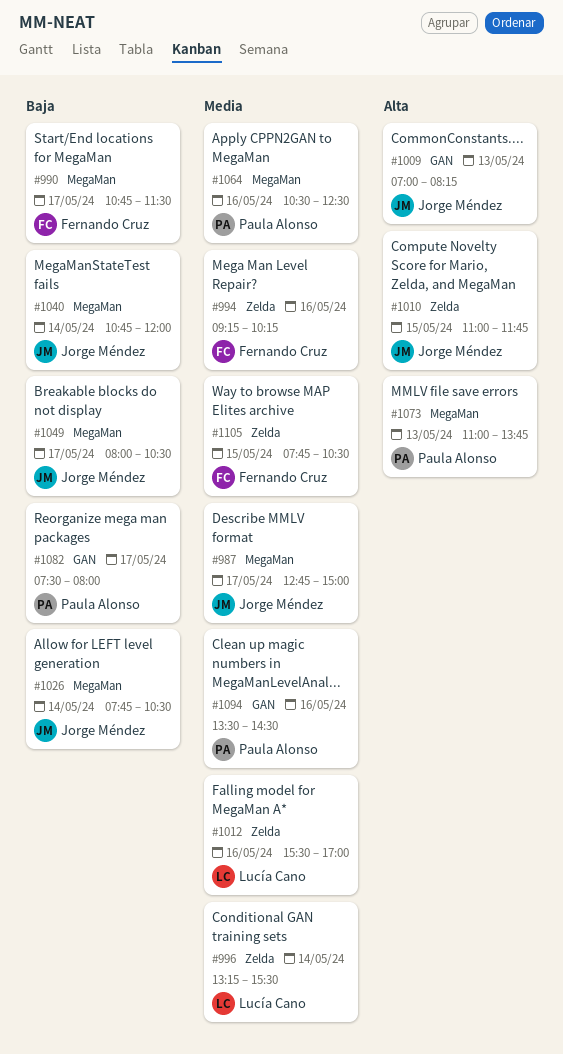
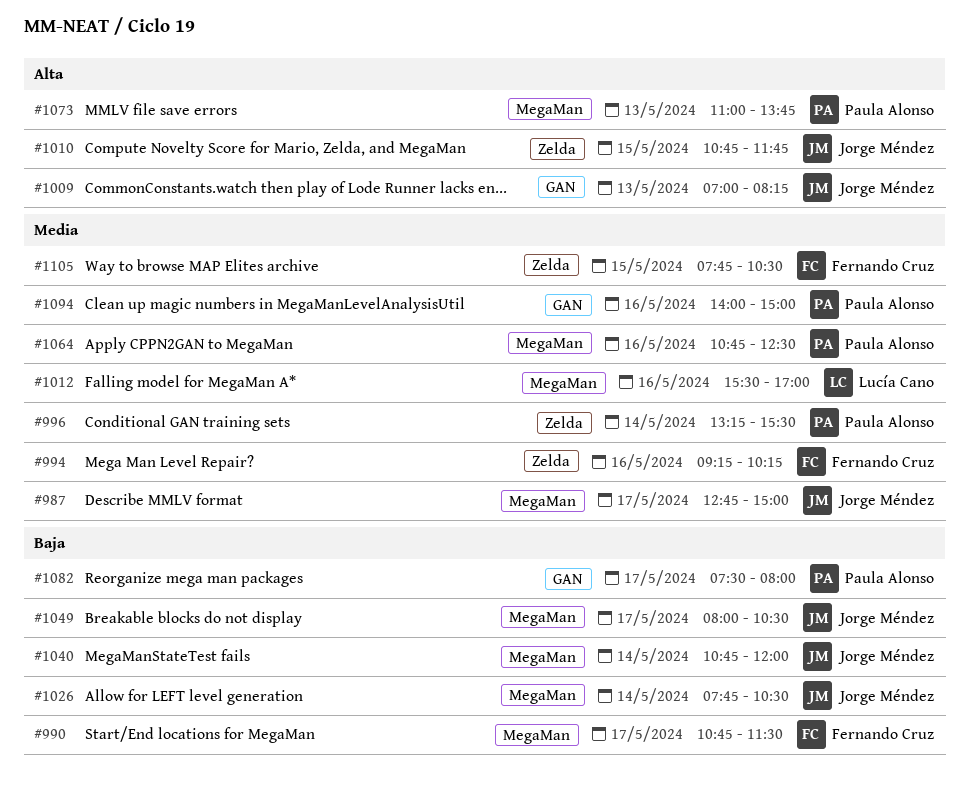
#996, owner: Lucía Cano -> Paula Alonso
#1010, begins: 11:00 -> 10:45
#1012, label: Zelda -> MegaMan
#1064, begins: 10:30 -> 10:45
#1094, begins: 13:30 -> 14:00
#1094, ends: 14:30 -> 15:00

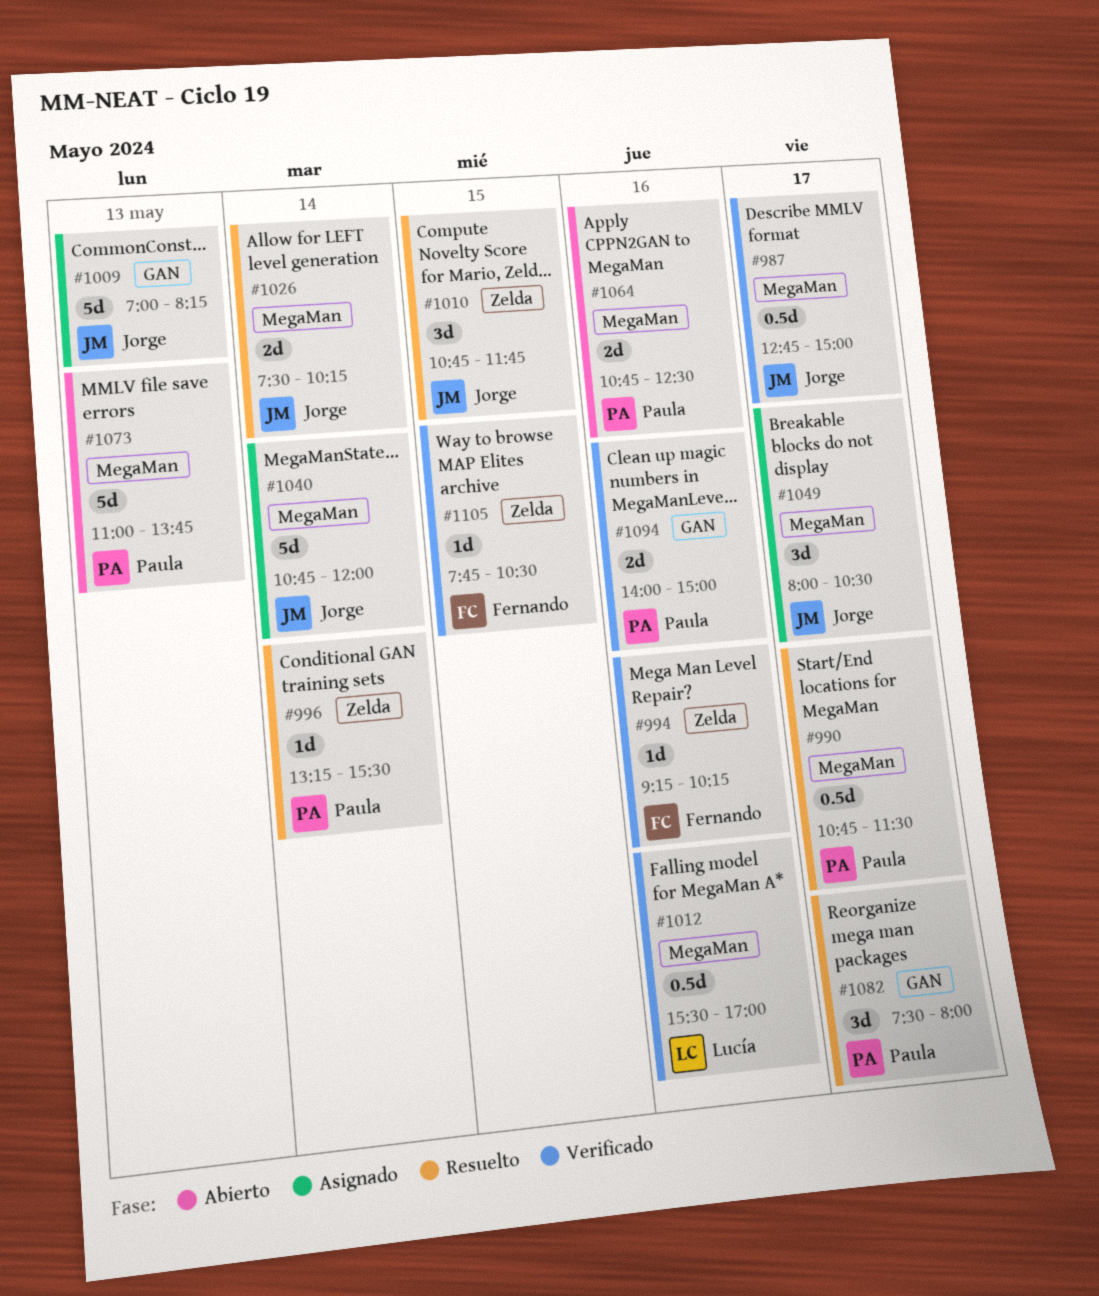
#990, owner: Fernando Cruz -> Paula Alonso
#1026, begins: 07:45 -> 07:30
#1026, ends: 10:30 -> 10:15

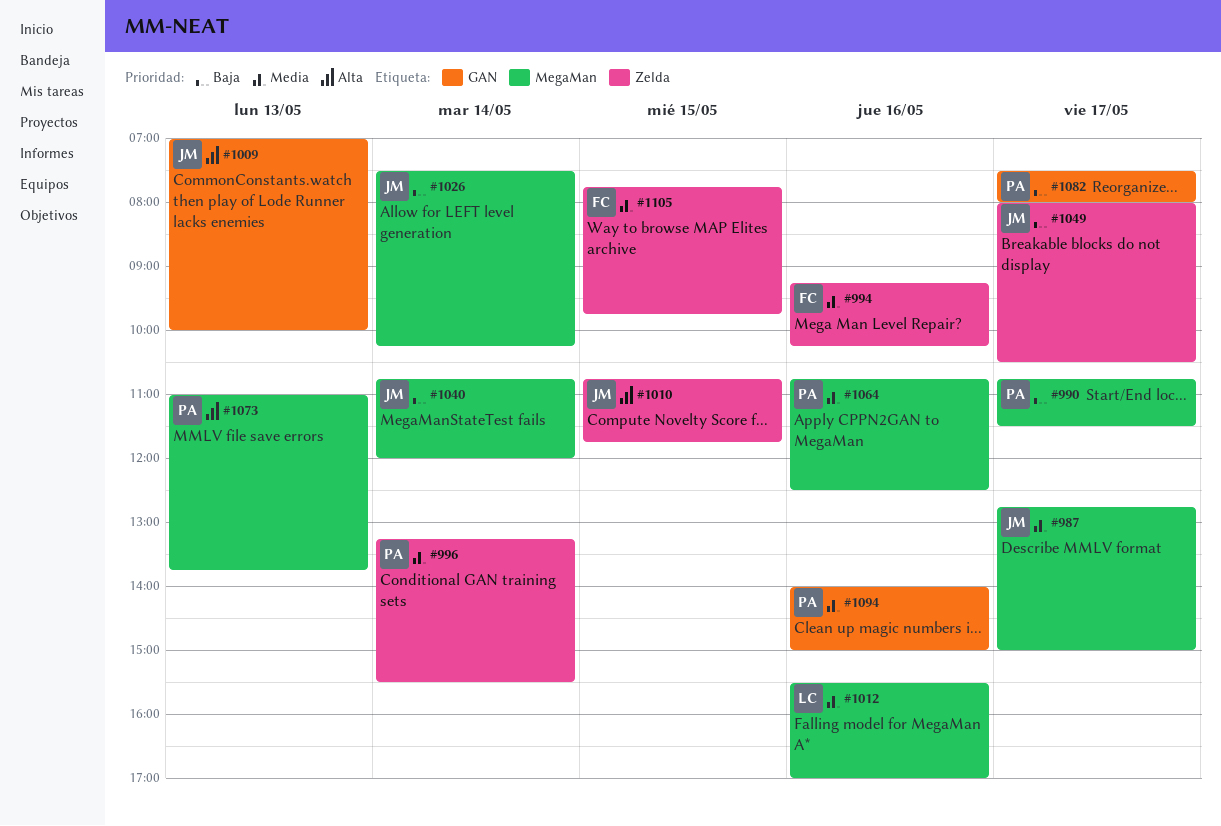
#1009, ends: 08:15 -> 10:00
#1049, label: MegaMan -> Zelda
#1105, ends: 10:30 -> 09:45

